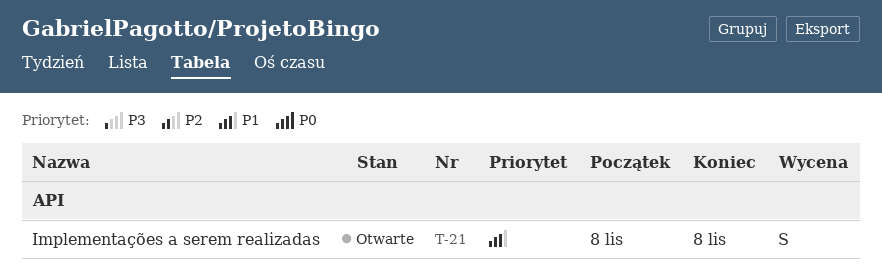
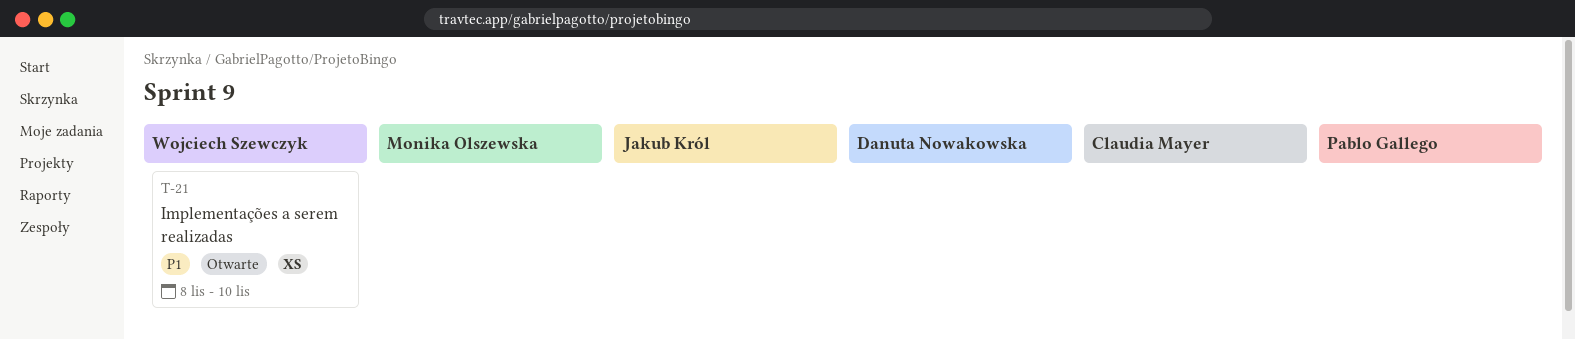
T-21, estimate: S -> XS
T-21, due: Nov 8 -> Nov 10

